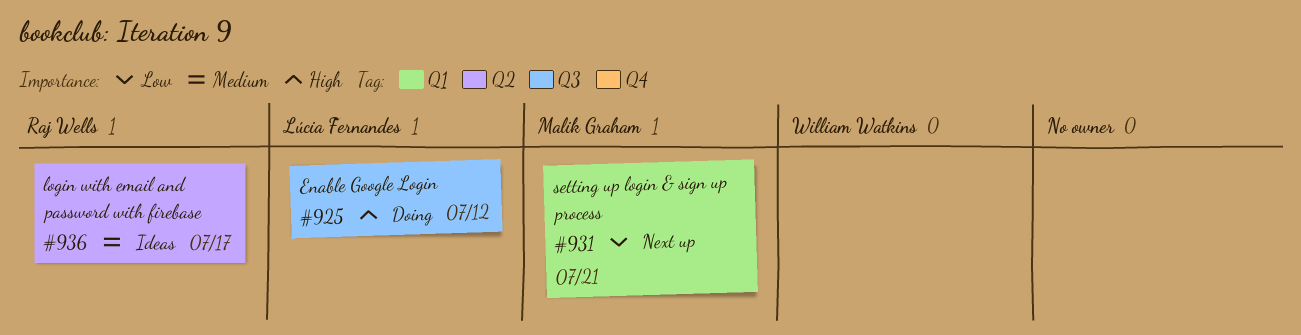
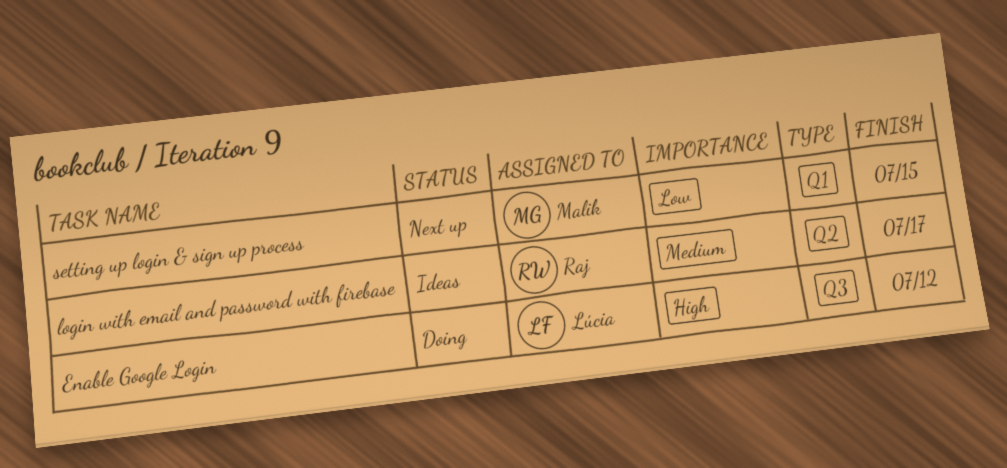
setting up login & sign up process, due: Jul 21 -> Jul 15

